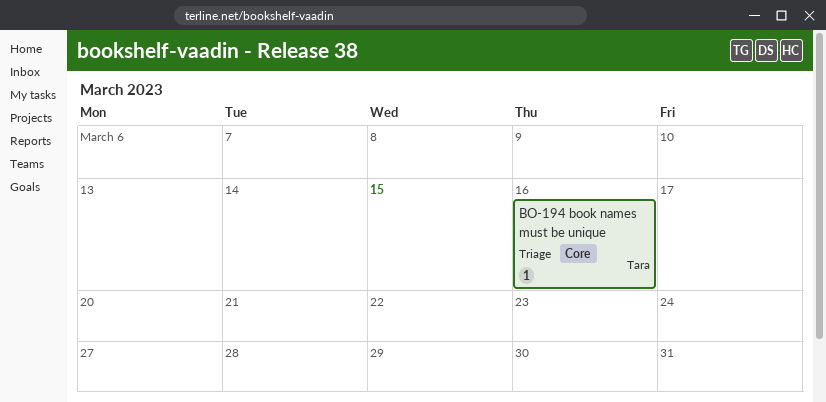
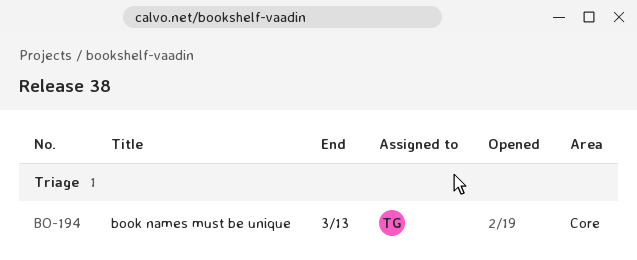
BO-194, due: Mar 16 -> Mar 13

